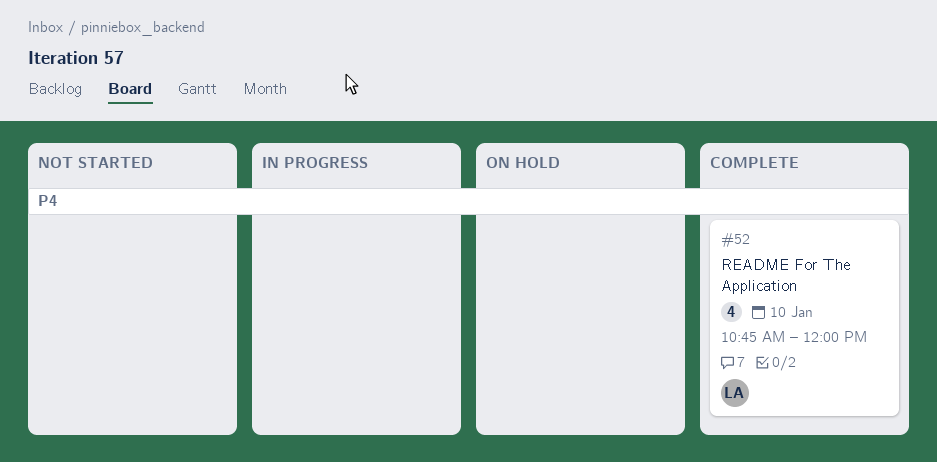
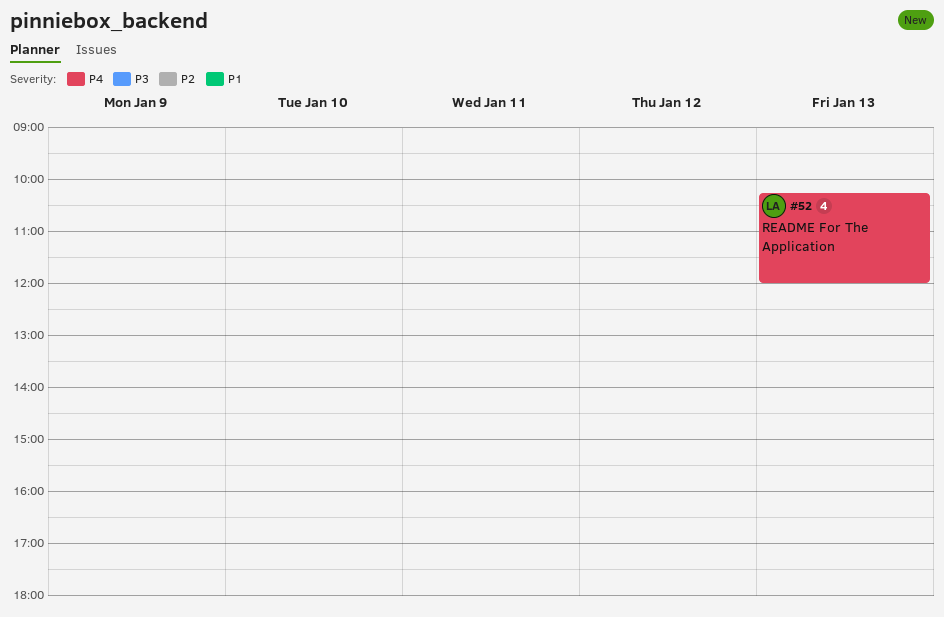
#52, day: Jan 10 -> Jan 13
#52, begins: 10:45 -> 10:15

